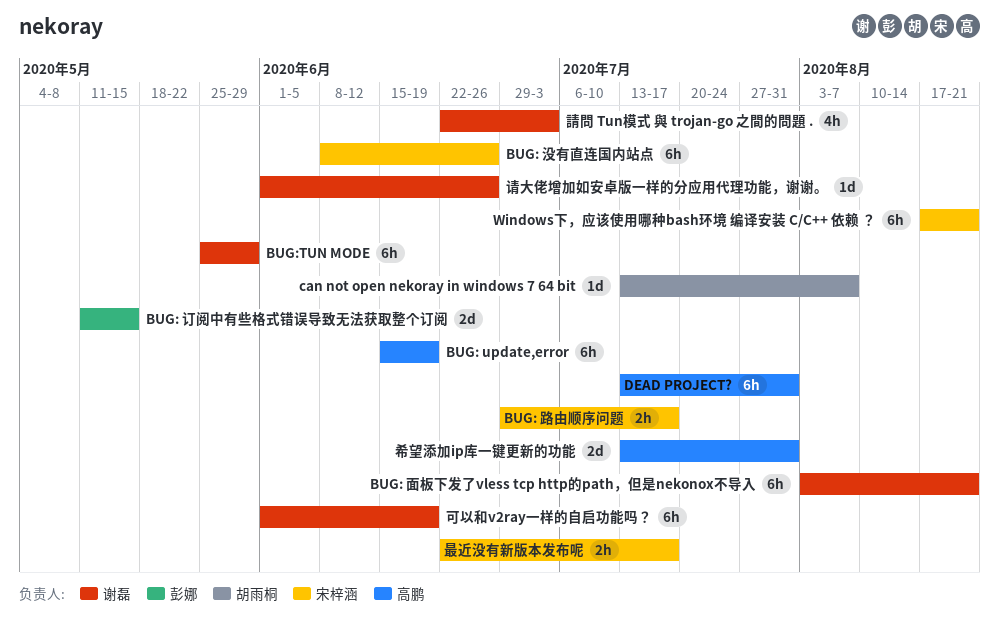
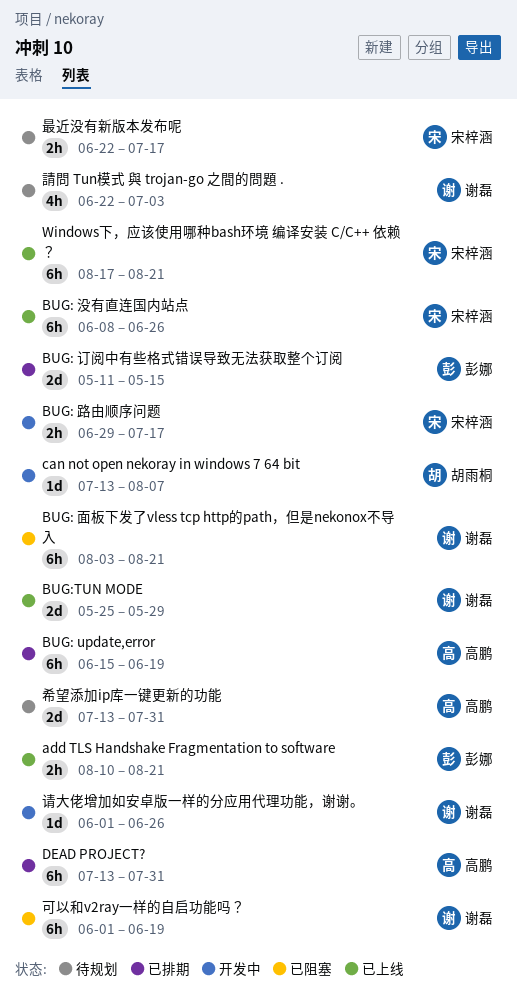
add TLS Handshake Fragmentation to software: none -> present
BUG:TUN MODE, estimate: 6h -> 2d

